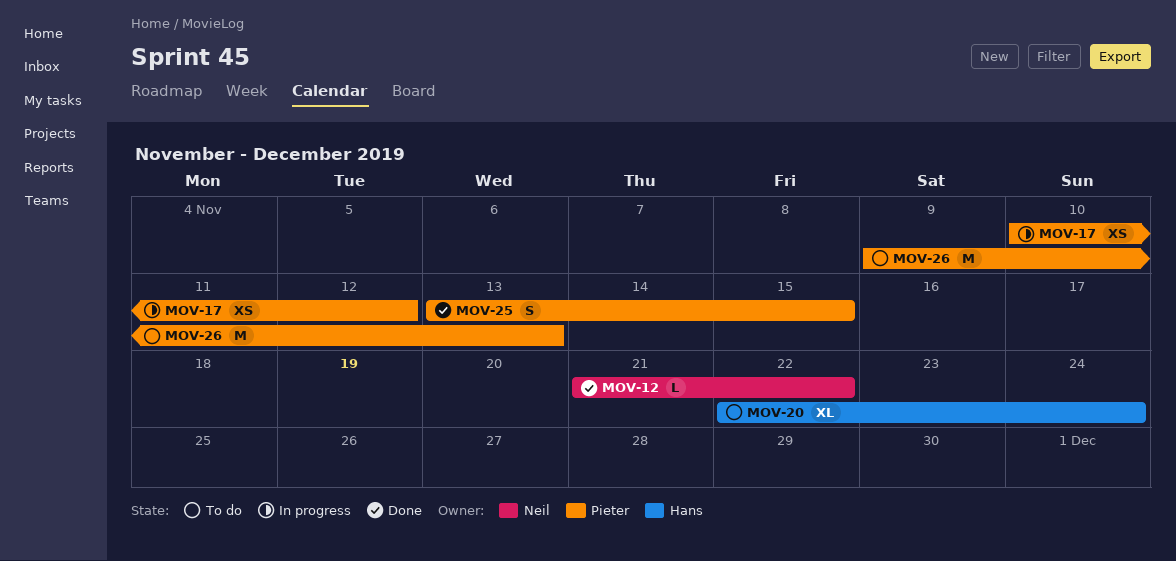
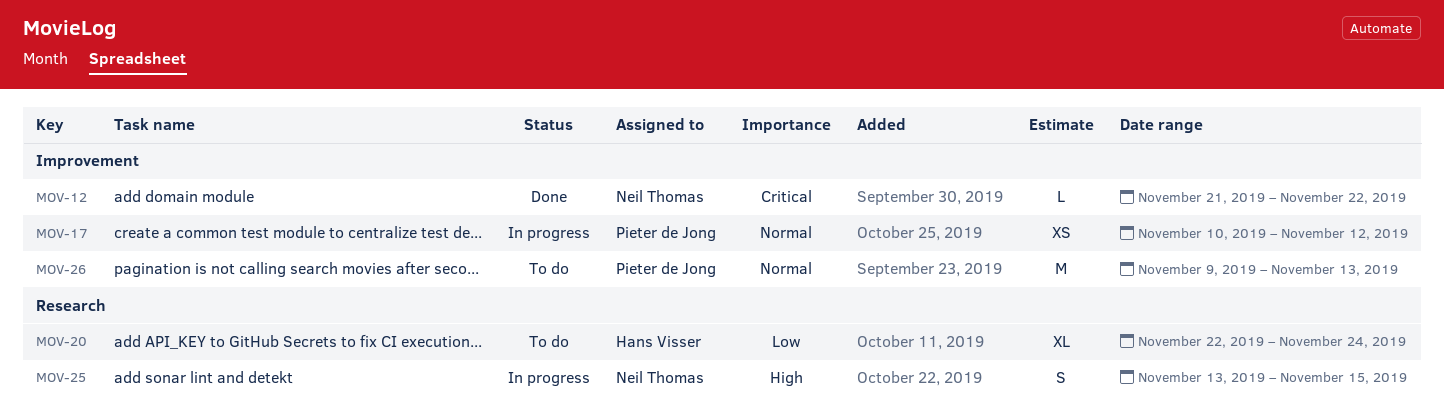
MOV-25, status: Done -> In progress
MOV-25, owner: Pieter de Jong -> Neil Thomas

